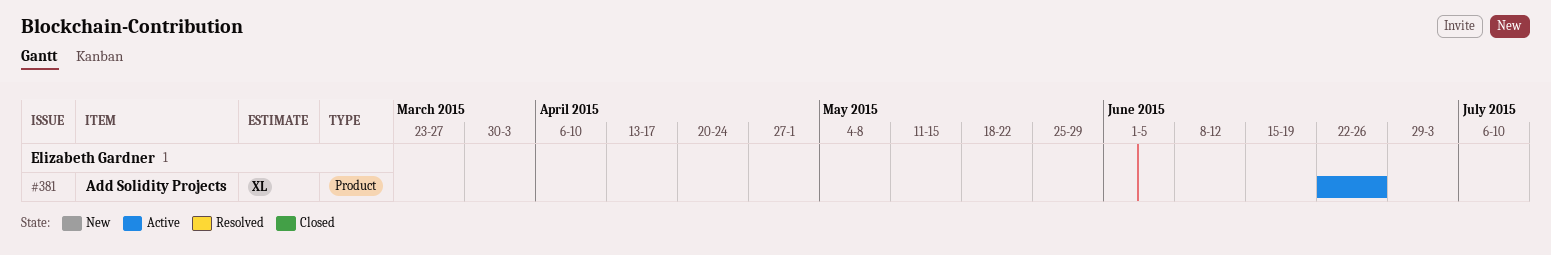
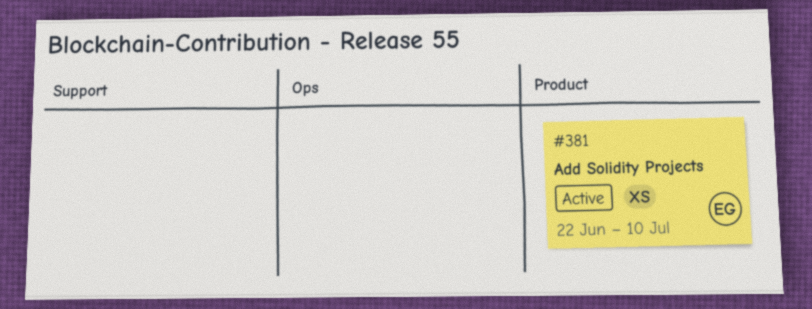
#381, estimate: XL -> XS
#381, due: Jun 26 -> Jul 10

